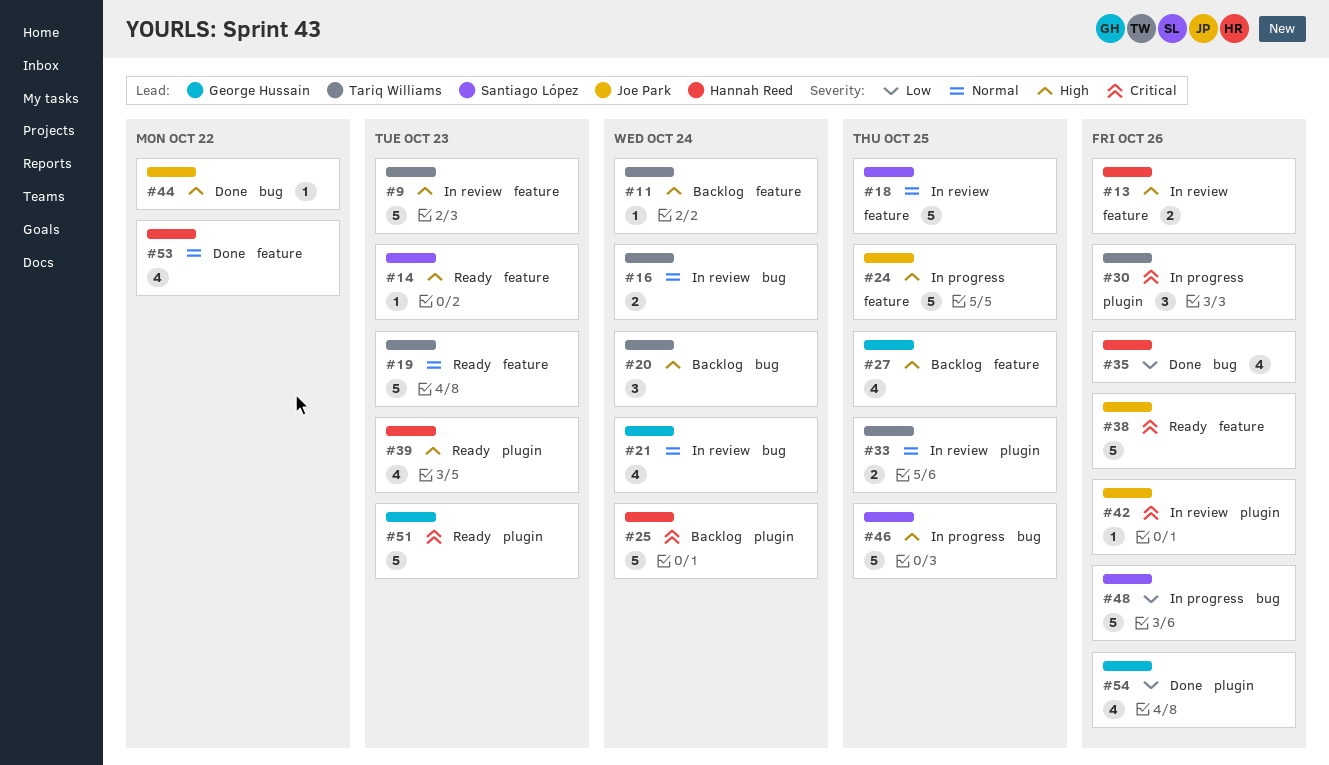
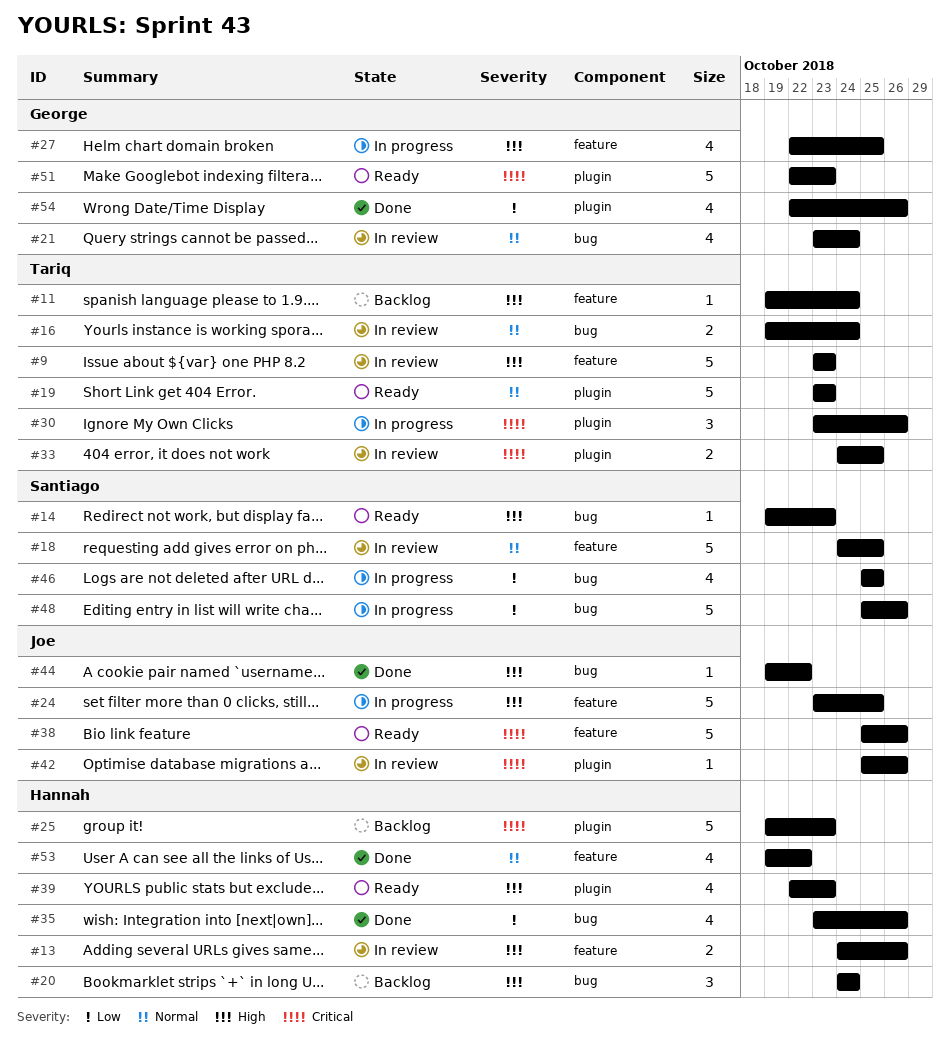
#14, label: feature -> bug
#19, label: feature -> plugin
#20, owner: Tariq Williams -> Hannah Reed
#25, due: Oct 24 -> Oct 23
#27, status: Backlog -> In progress
#33, priority: Normal -> Critical
#46, priority: High -> Low
#46, estimate: 5 -> 4

